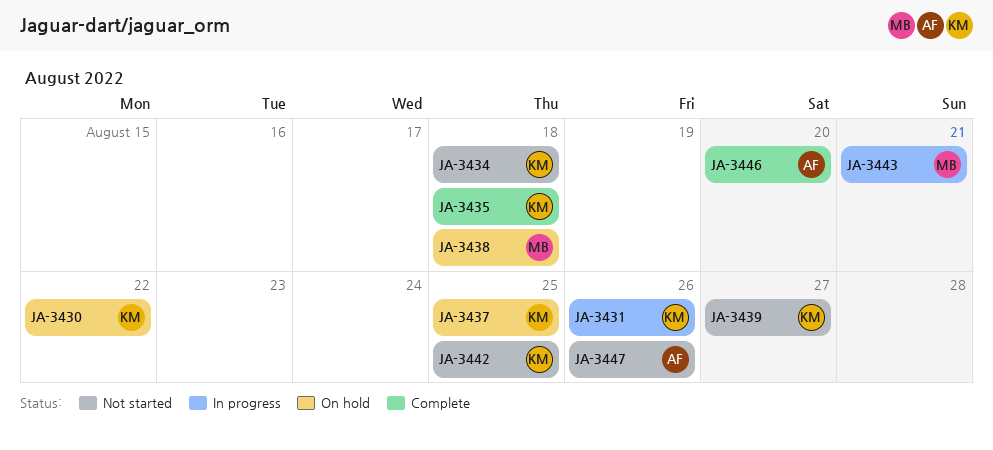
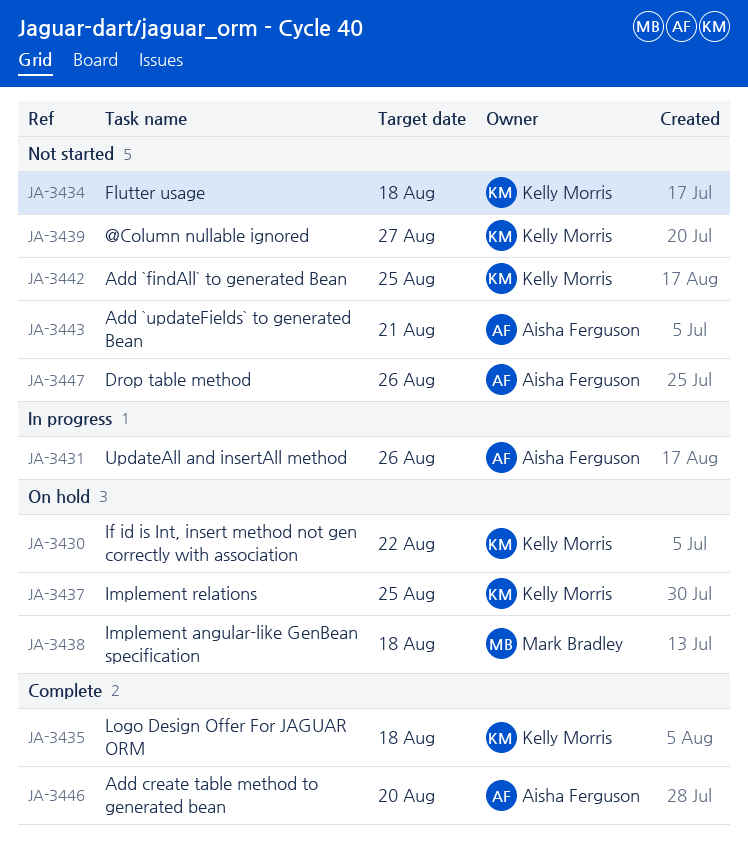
JA-3431, owner: Kelly Morris -> Aisha Ferguson
JA-3443, status: In progress -> Not started
JA-3443, owner: Mark Bradley -> Aisha Ferguson

